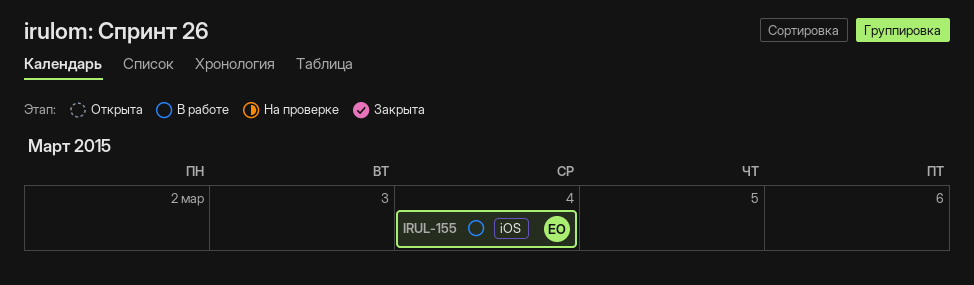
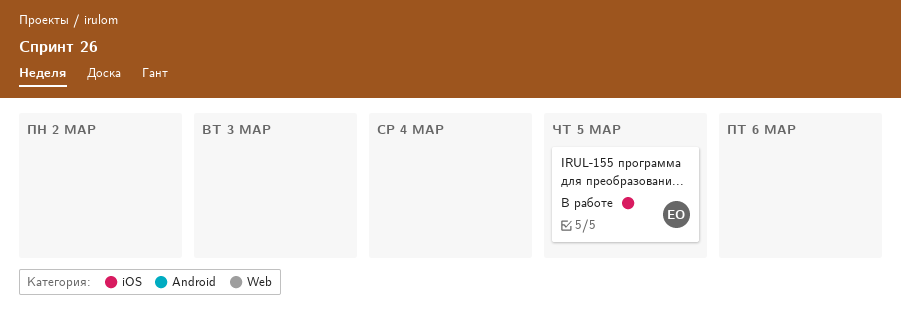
IRUL-155, due: Mar 4 -> Mar 5

